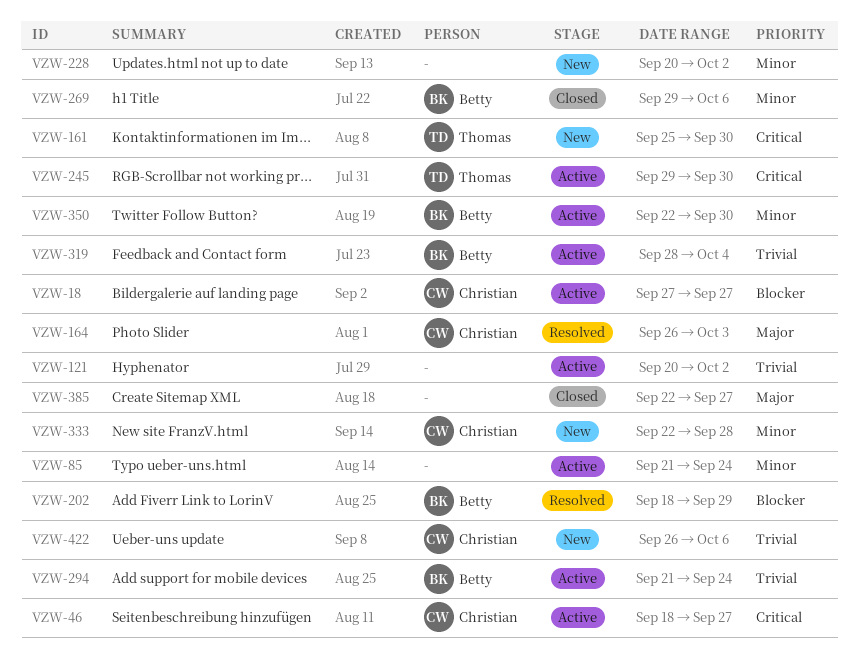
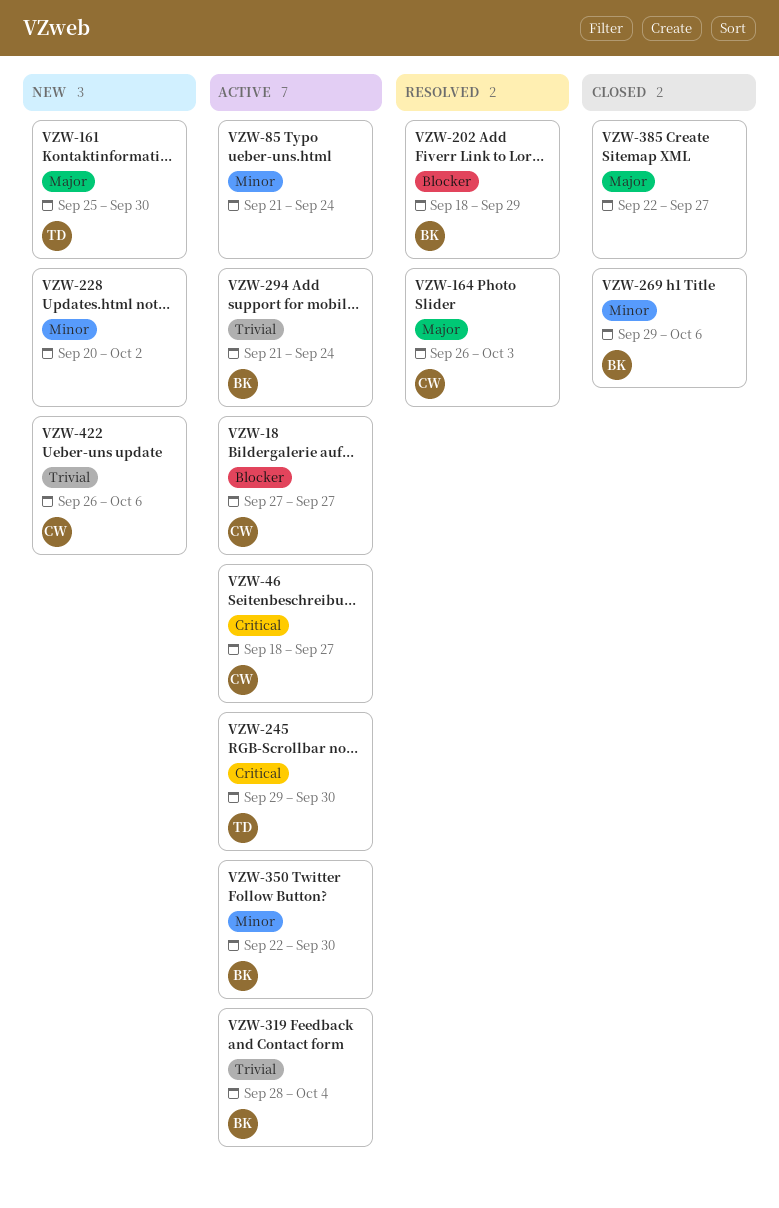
VZW-121: present -> none
VZW-161, priority: Critical -> Major
VZW-333: present -> none

